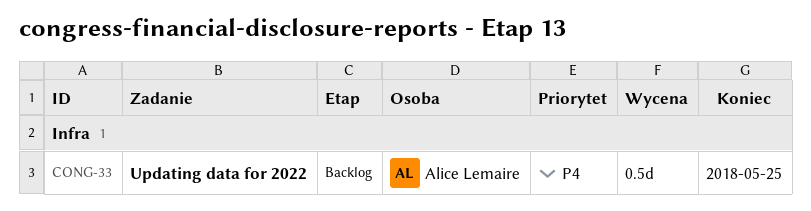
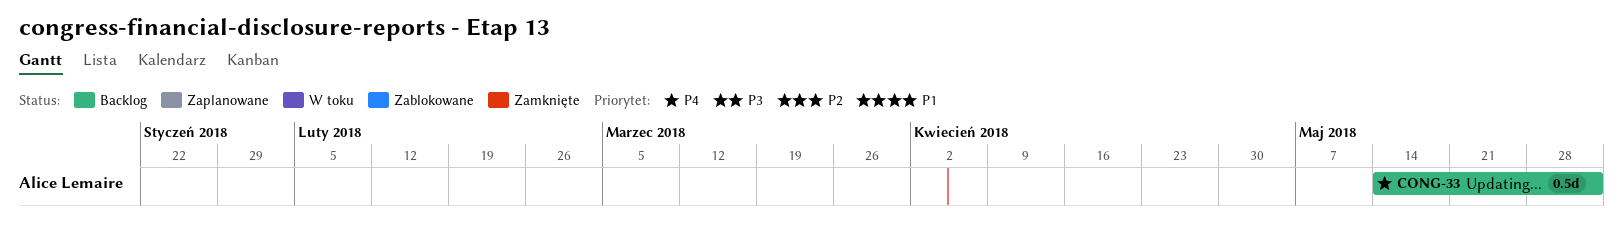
CONG-33, due: May 25 -> Jun 1

